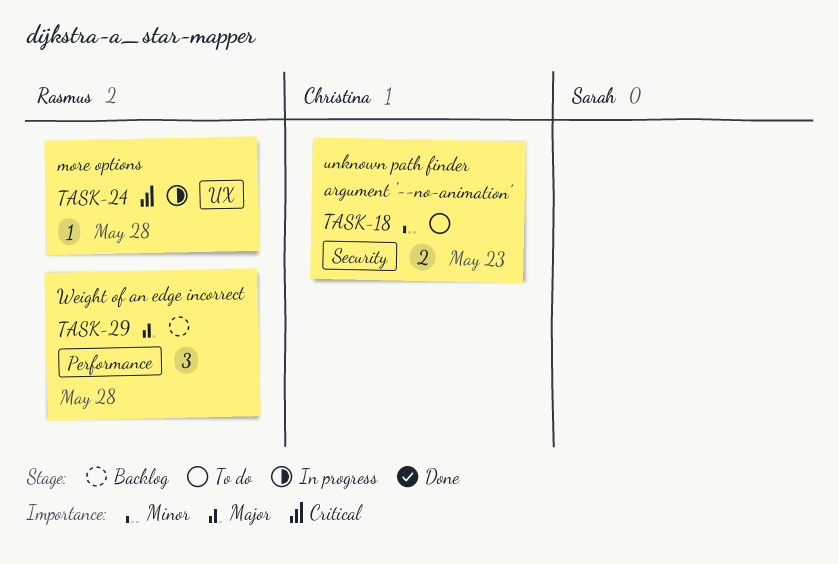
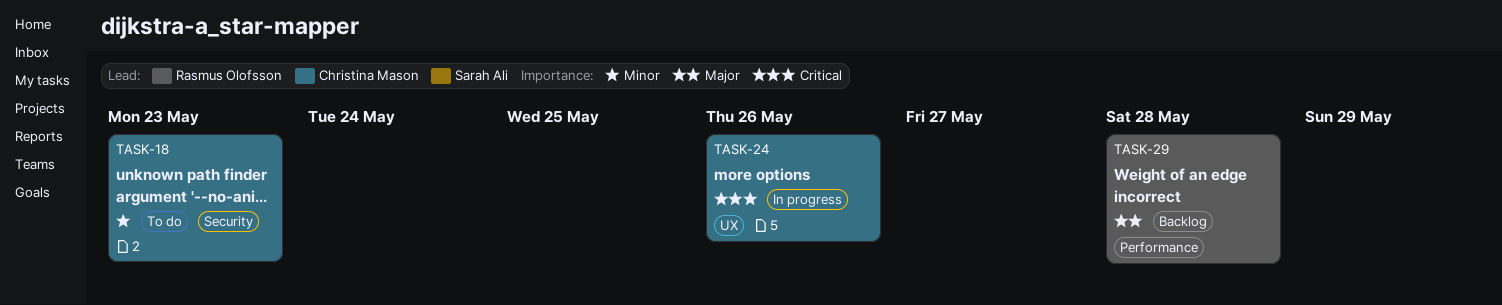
TASK-24, owner: Rasmus Olofsson -> Christina Mason
TASK-24, due: May 28 -> May 26

